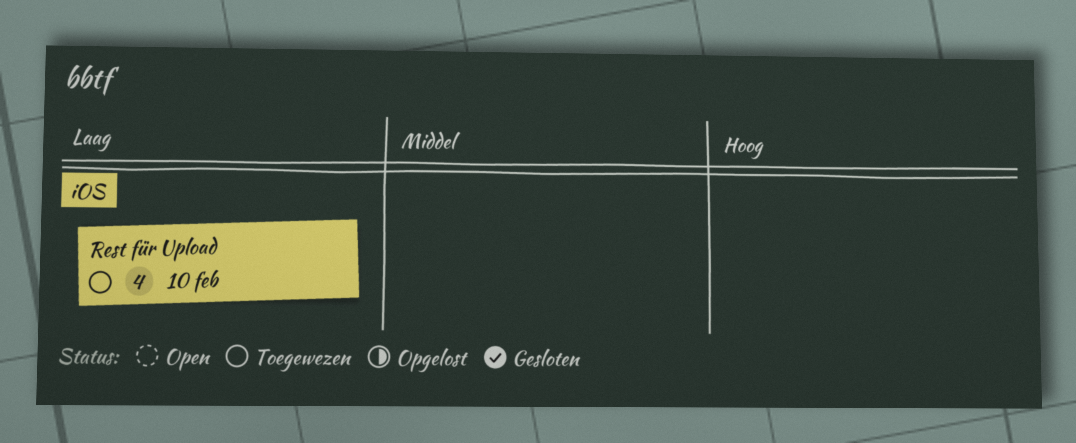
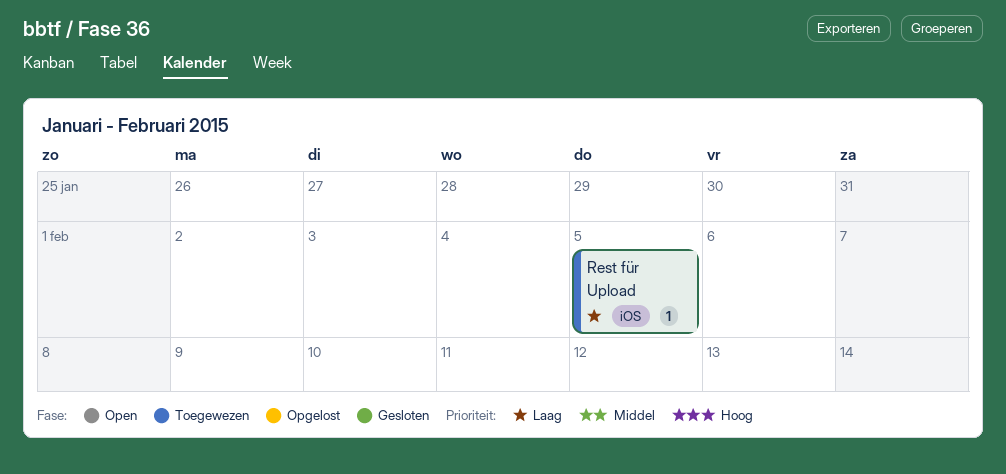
Rest für Upload, estimate: 4 -> 1
Rest für Upload, due: Feb 10 -> Feb 5

